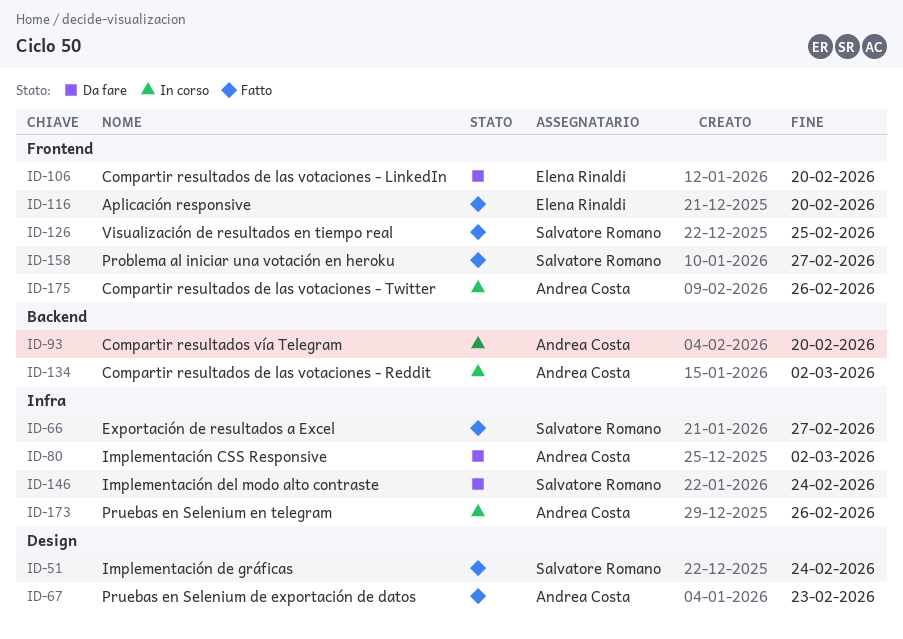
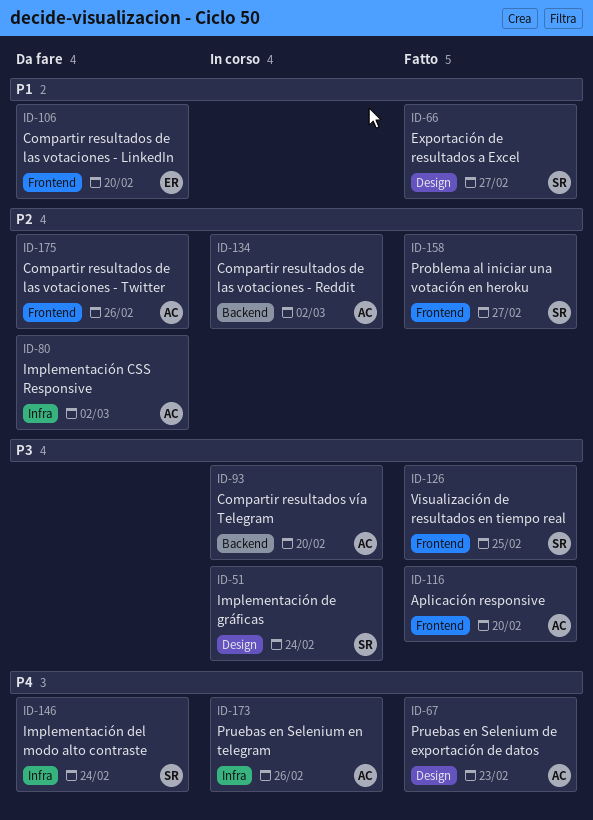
ID-51, status: Fatto -> In corso
ID-66, label: Infra -> Design
ID-116, owner: Elena Rinaldi -> Andrea Costa
ID-175, status: In corso -> Da fare

